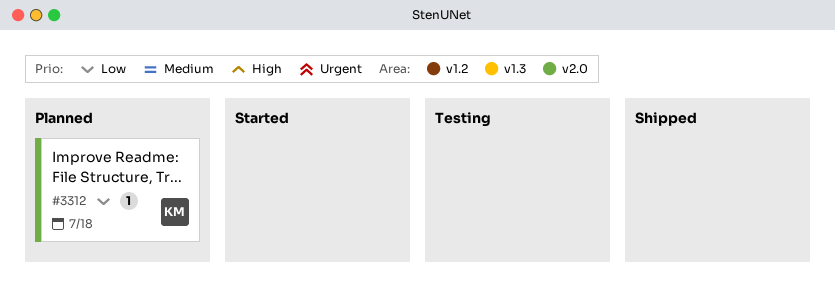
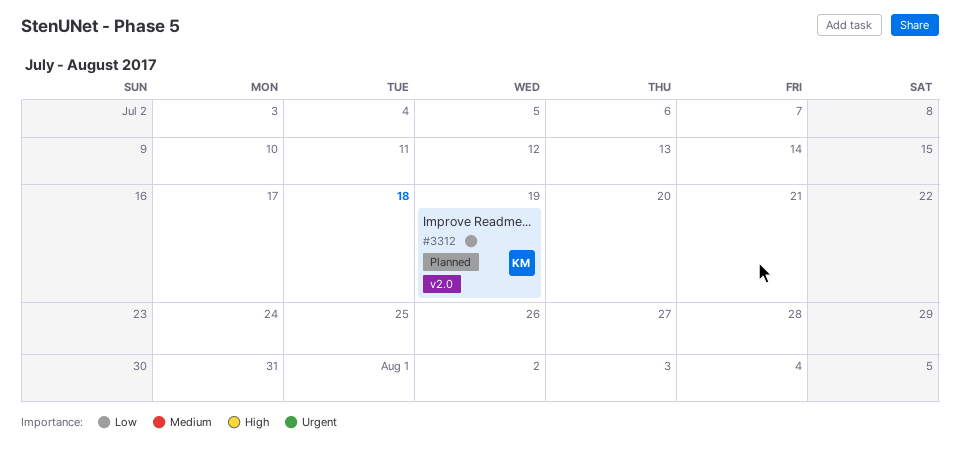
#3312, due: Jul 18 -> Jul 19

